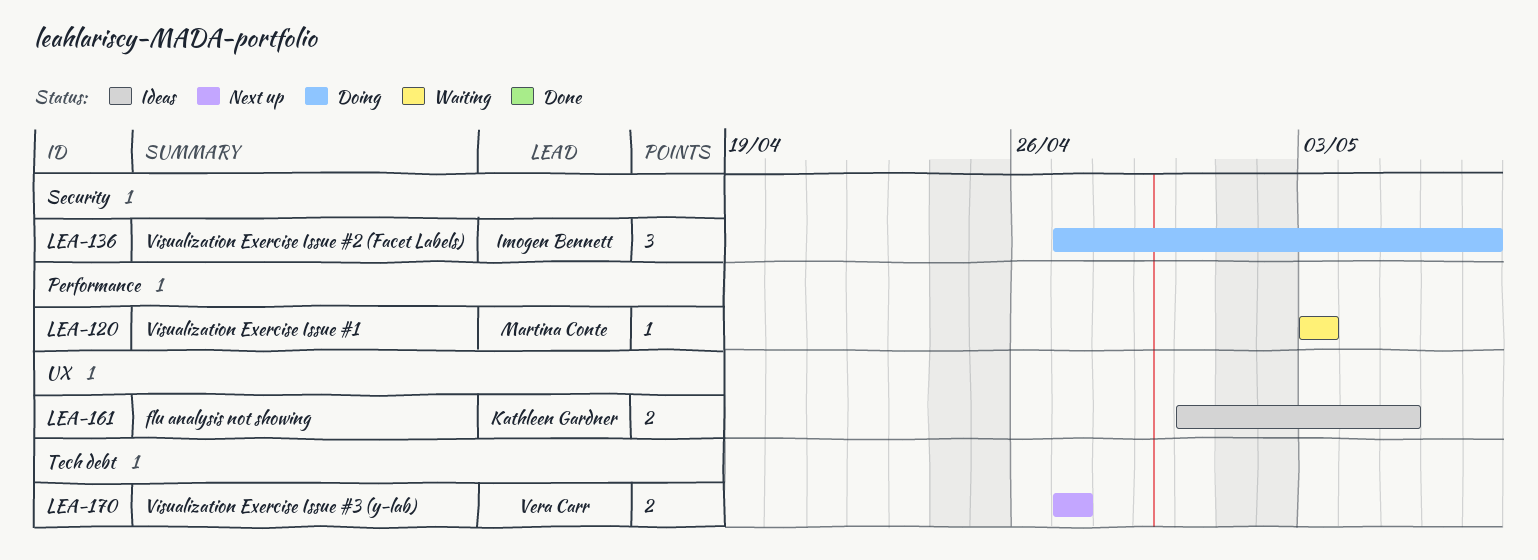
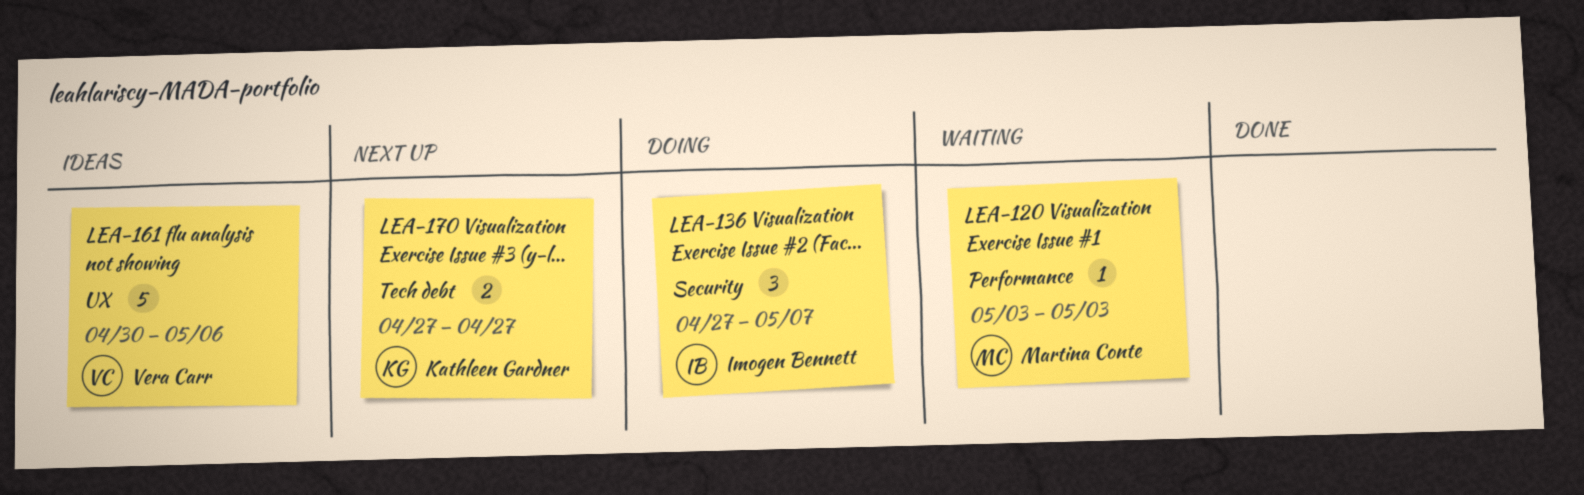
LEA-161, owner: Kathleen Gardner -> Vera Carr
LEA-161, estimate: 2 -> 5
LEA-161, due: May 5 -> May 6
LEA-170, owner: Vera Carr -> Kathleen Gardner

